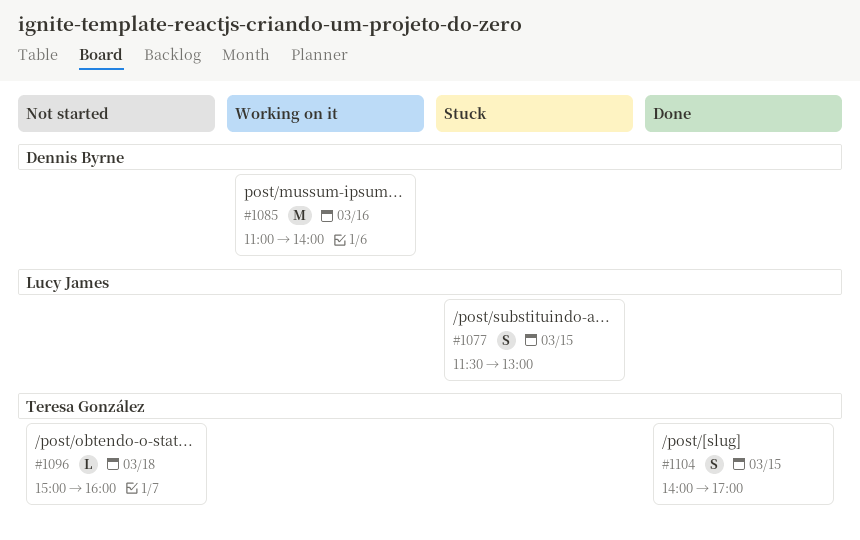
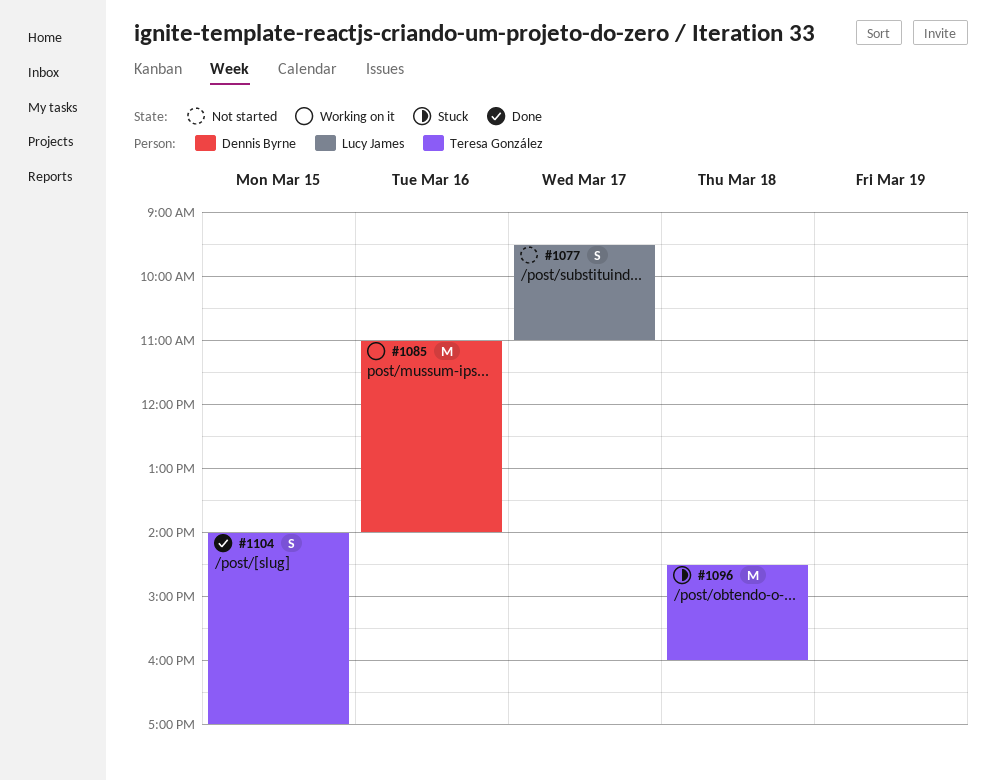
#1077, status: Stuck -> Not started
#1077, day: Mar 15 -> Mar 17
#1077, begins: 11:30 -> 09:30
#1077, ends: 13:00 -> 11:00
#1096, status: Not started -> Stuck
#1096, estimate: L -> M
#1096, begins: 15:00 -> 14:30

